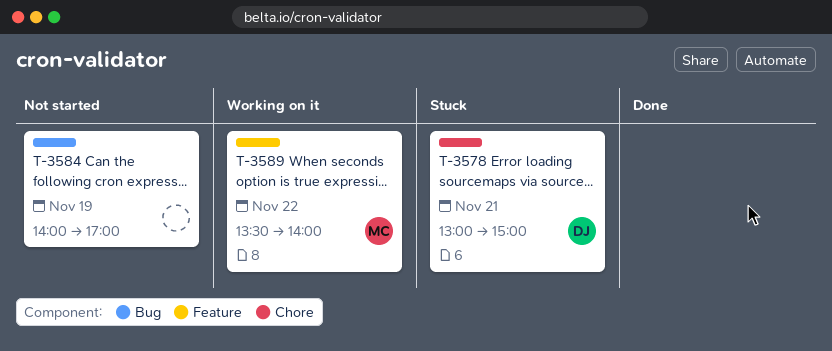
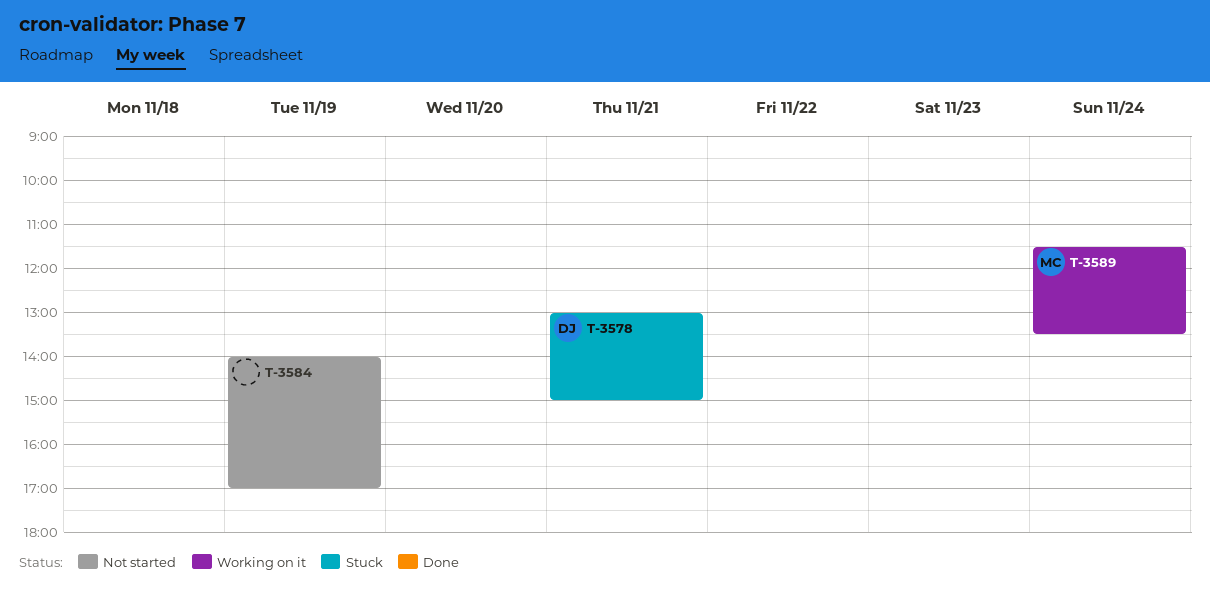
T-3589, day: Nov 22 -> Nov 24
T-3589, begins: 13:30 -> 11:30
T-3589, ends: 14:00 -> 13:30

